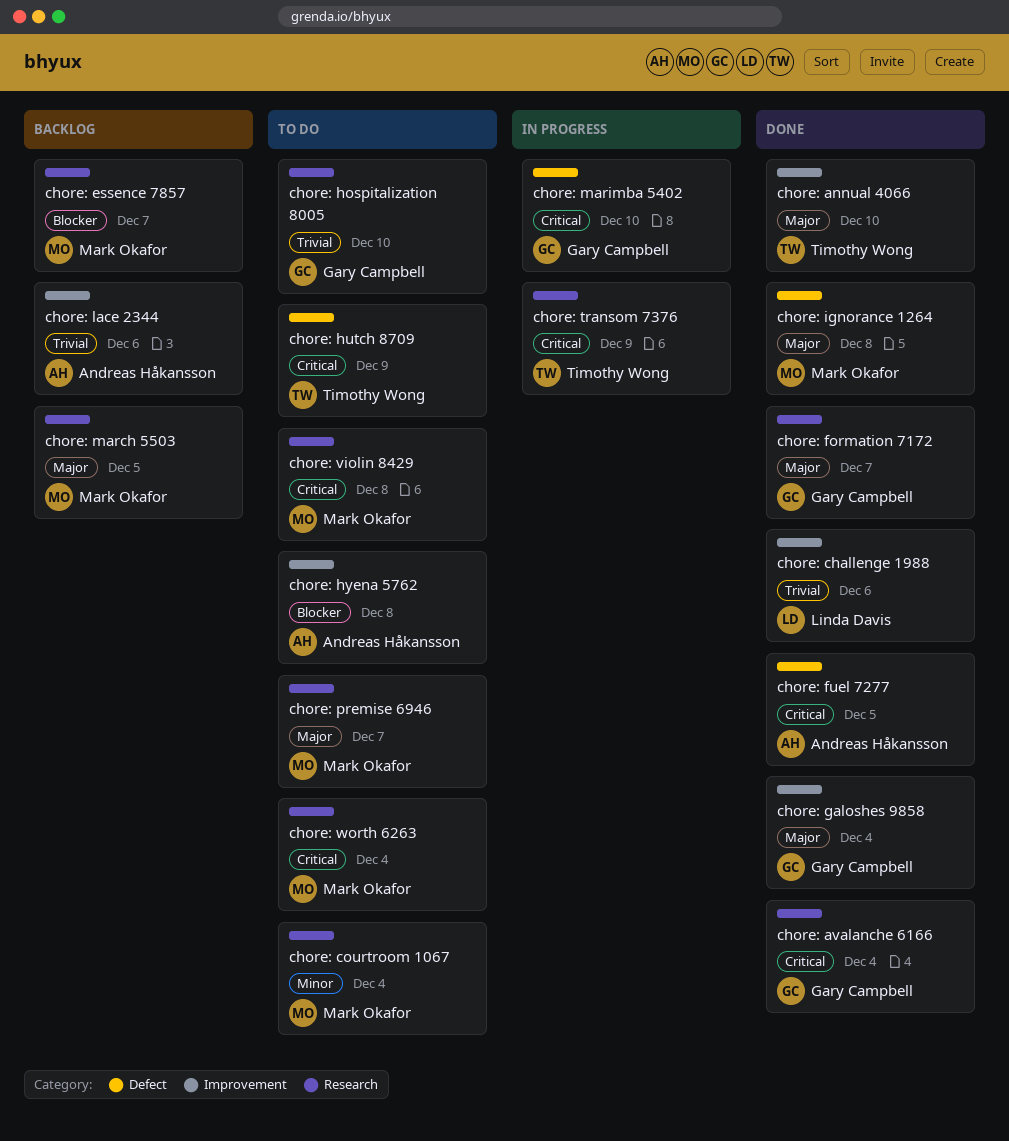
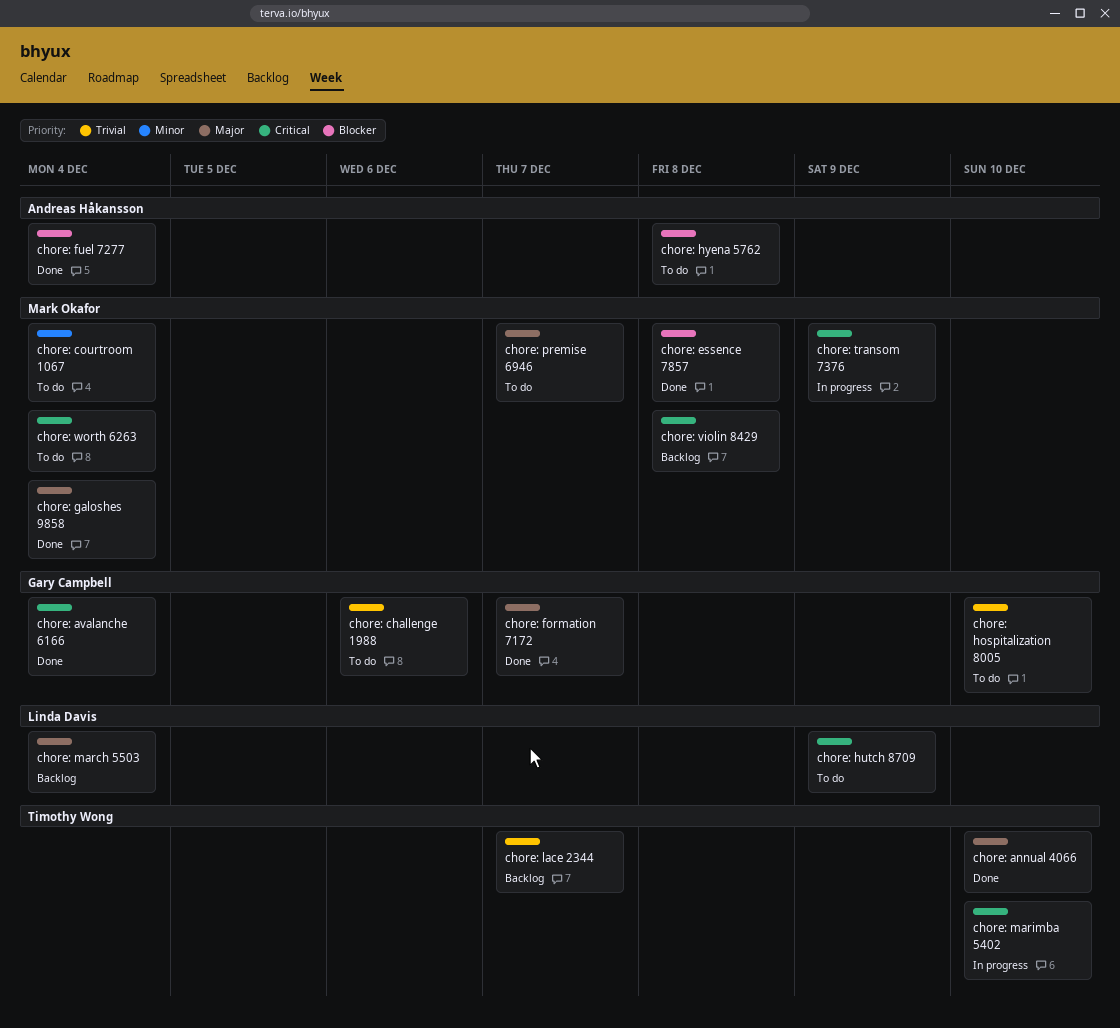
chore: challenge 1988, status: Done -> To do
chore: challenge 1988, owner: Linda Davis -> Gary Campbell
chore: essence 7857, status: Backlog -> Done
chore: essence 7857, due: Dec 7 -> Dec 8
chore: fuel 7277, priority: Critical -> Blocker
chore: fuel 7277, due: Dec 5 -> Dec 4
chore: galoshes 9858, owner: Gary Campbell -> Mark Okafor
chore: hutch 8709, owner: Timothy Wong -> Linda Davis
chore: ignorance 1264: present -> none
chore: lace 2344, owner: Andreas Håkansson -> Timothy Wong
chore: lace 2344, due: Dec 6 -> Dec 7
chore: march 5503, owner: Mark Okafor -> Linda Davis
chore: march 5503, due: Dec 5 -> Dec 4
chore: marimba 5402, owner: Gary Campbell -> Timothy Wong
chore: transom 7376, owner: Timothy Wong -> Mark Okafor
chore: violin 8429, status: To do -> Backlog

